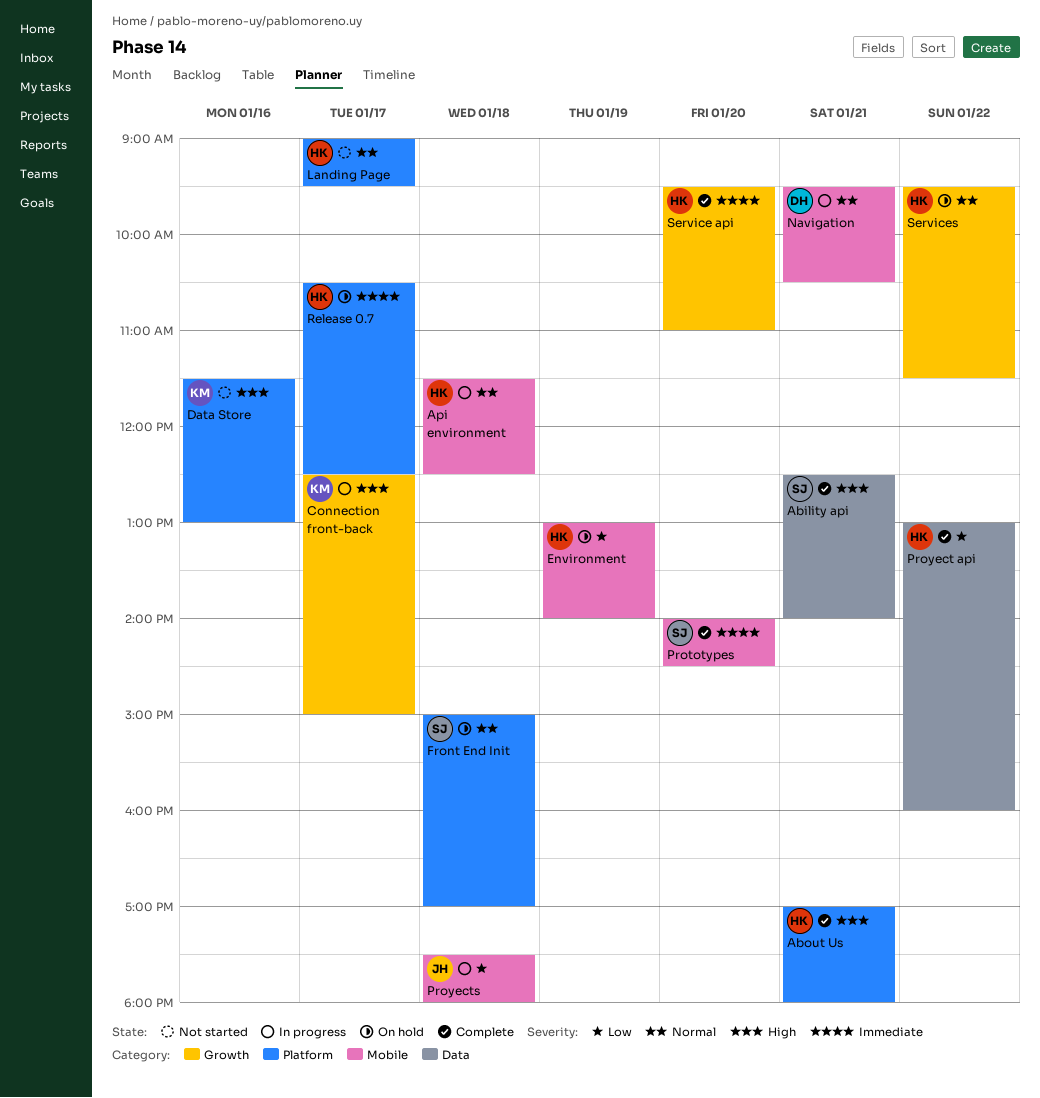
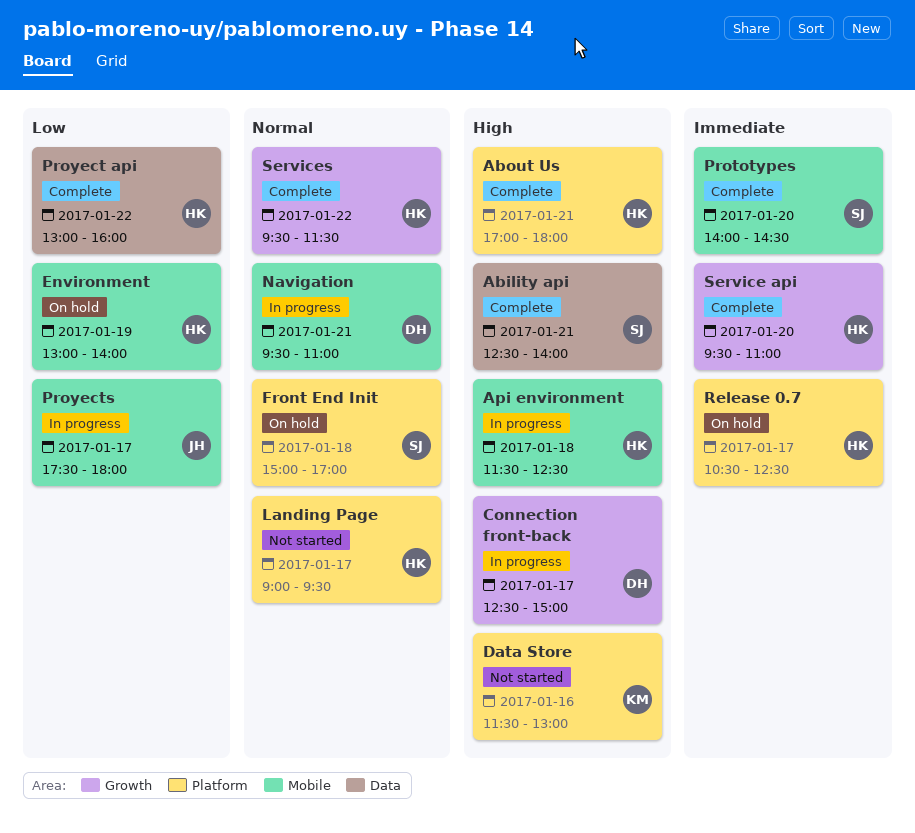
Api environment, priority: Normal -> High
Connection front-back, owner: KM -> DH
Navigation, ends: 10:30 -> 11:00
Proyects, day: Jan 18 -> Jan 17
Services, status: On hold -> Complete

